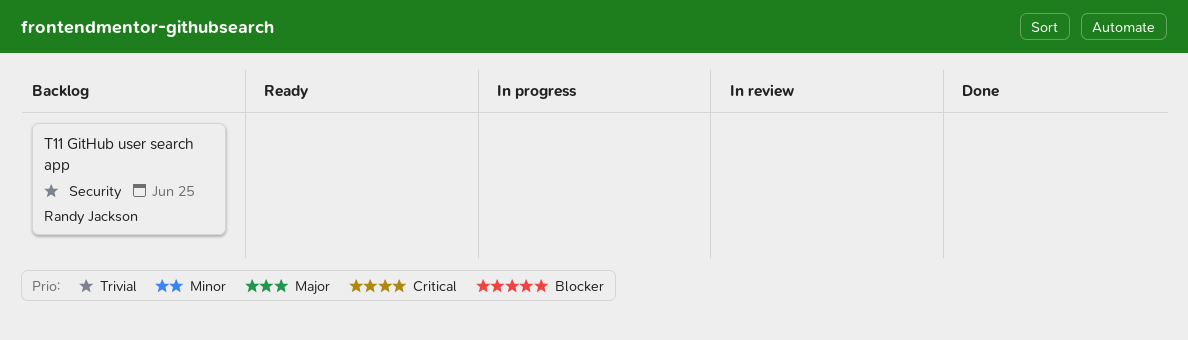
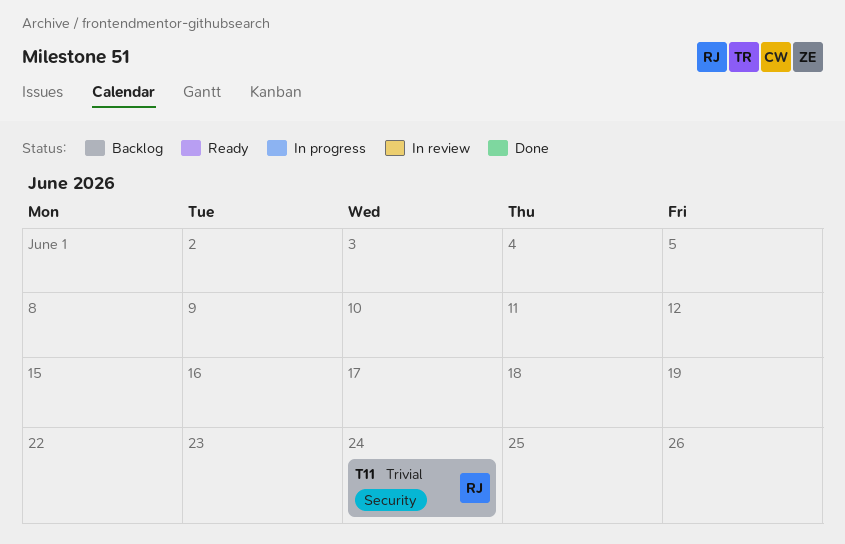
T11, due: Jun 25 -> Jun 24

